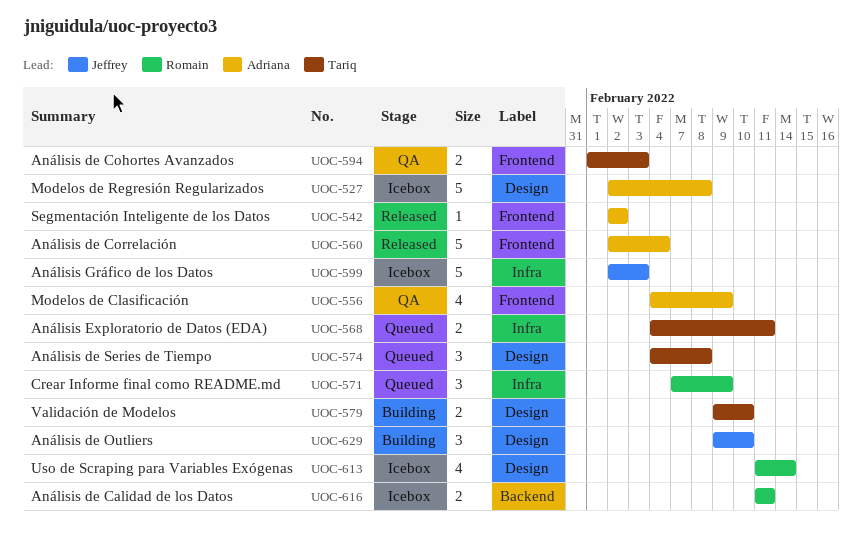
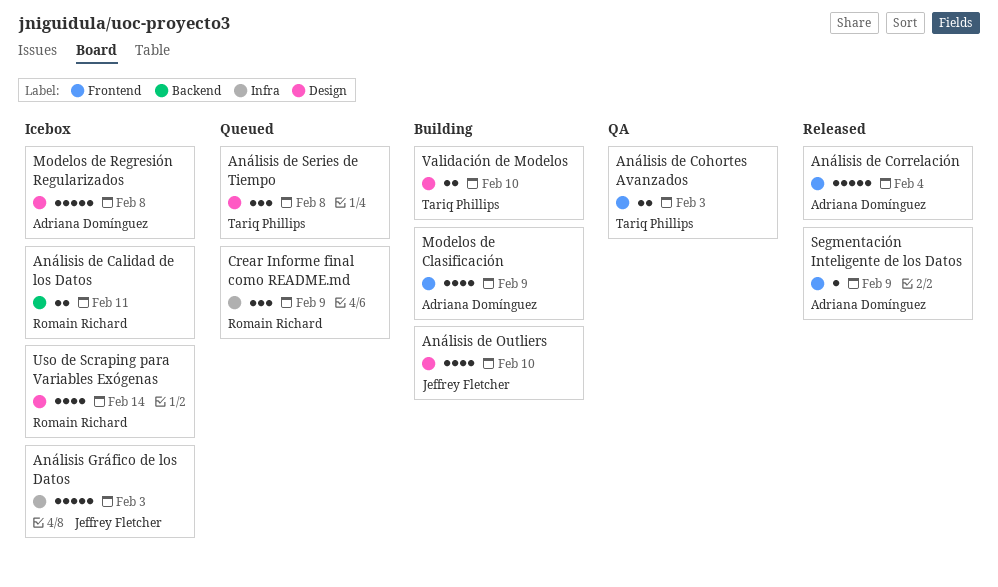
Análisis de Outliers, estimate: 3 -> 4
Análisis Exploratorio de Datos (EDA): present -> none
Modelos de Clasificación, status: QA -> Building
Segmentación Inteligente de los Datos, due: Feb 2 -> Feb 9

